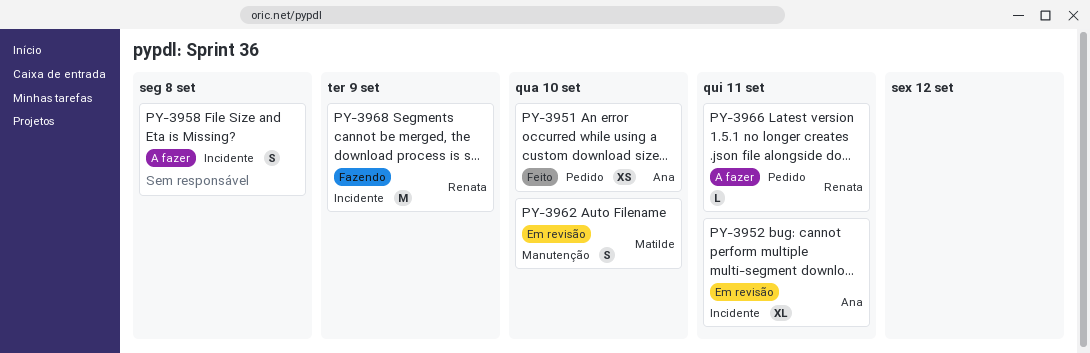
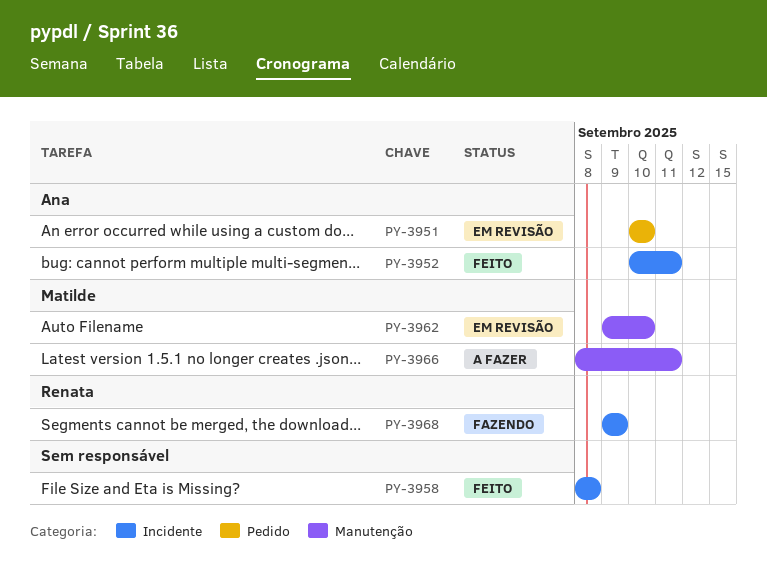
PY-3951, status: Feito -> Em revisão
PY-3952, status: Em revisão -> Feito
PY-3958, status: A fazer -> Feito
PY-3966, owner: Renata -> Matilde
PY-3966, label: Pedido -> Manutenção

